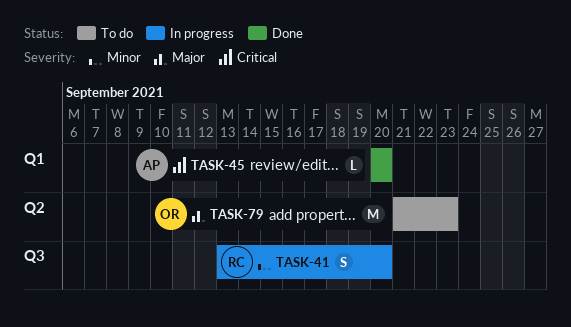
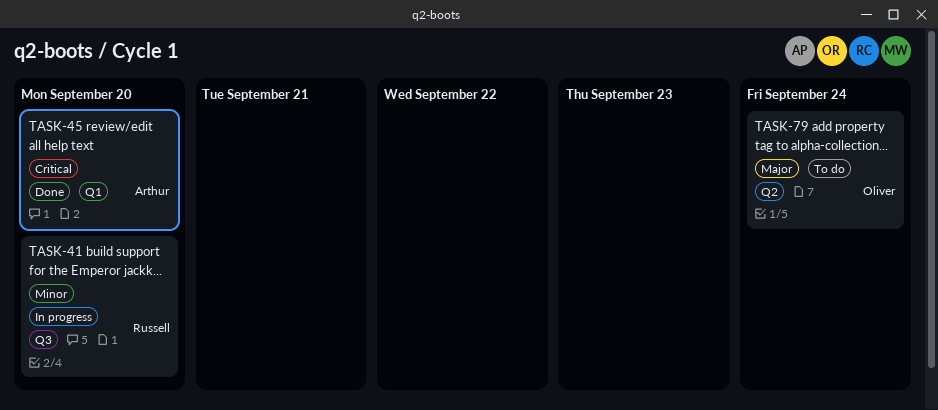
TASK-79, due: Sep 23 -> Sep 24

